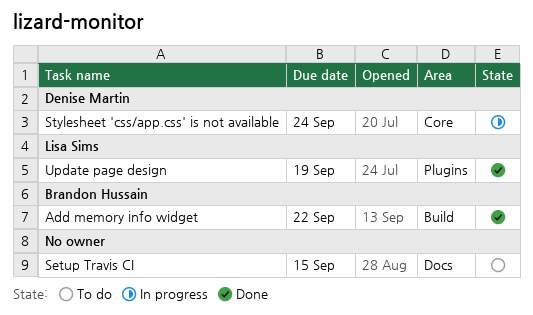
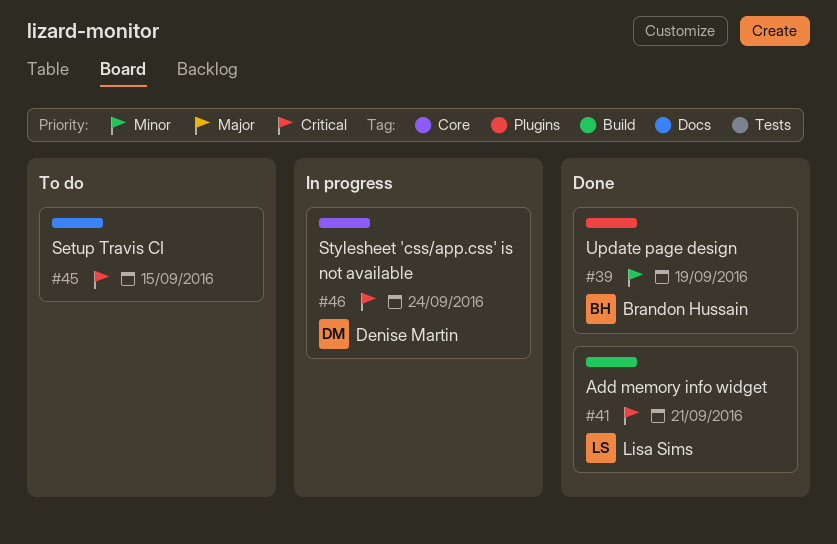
Add memory info widget, owner: Brandon Hussain -> Lisa Sims
Add memory info widget, due: Sep 22 -> Sep 21
Update page design, owner: Lisa Sims -> Brandon Hussain

